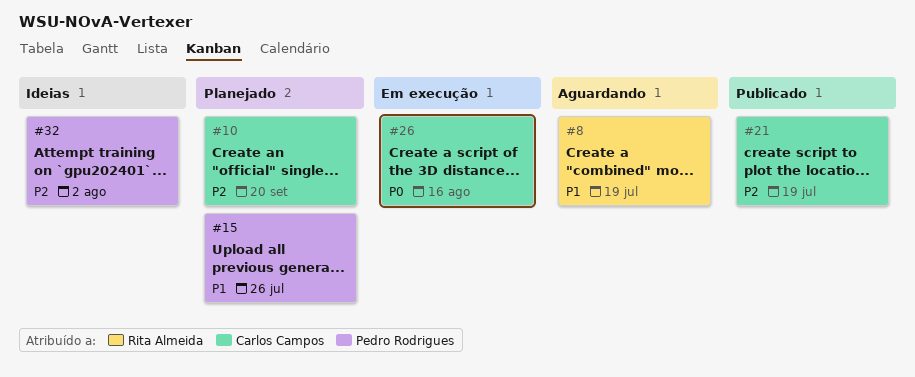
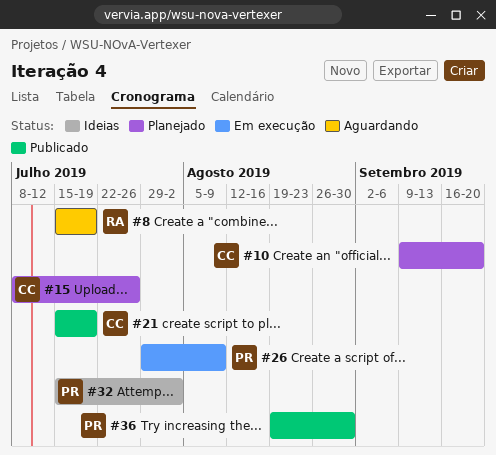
#15, owner: Pedro Rodrigues -> Carlos Campos
#26, owner: Carlos Campos -> Pedro Rodrigues
#26, due: Aug 16 -> Aug 9
#36: none -> present

